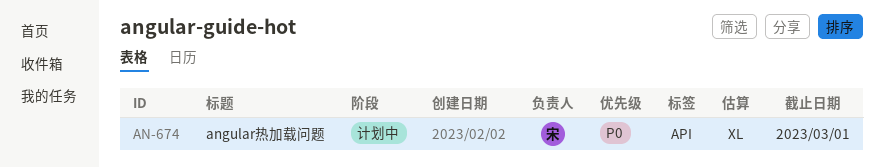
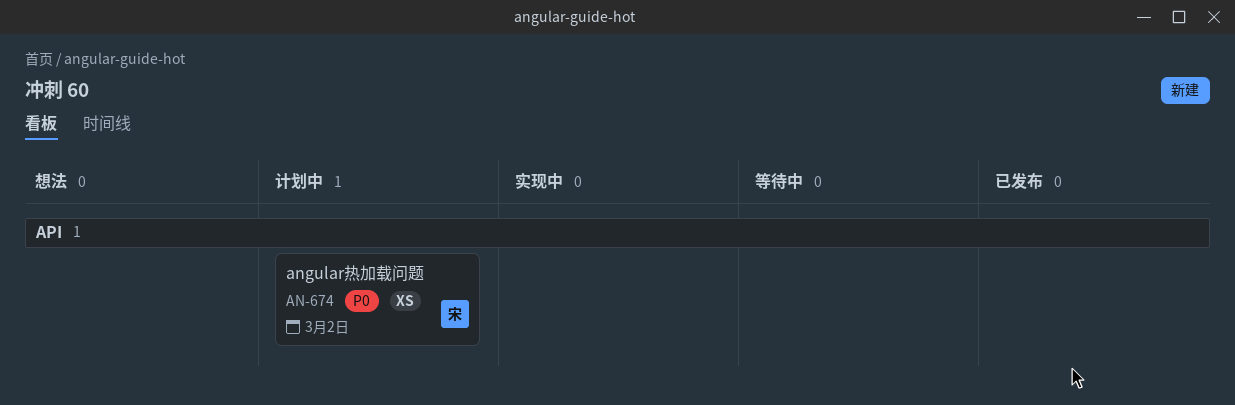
AN-674, estimate: XL -> XS
AN-674, due: Mar 1 -> Mar 2

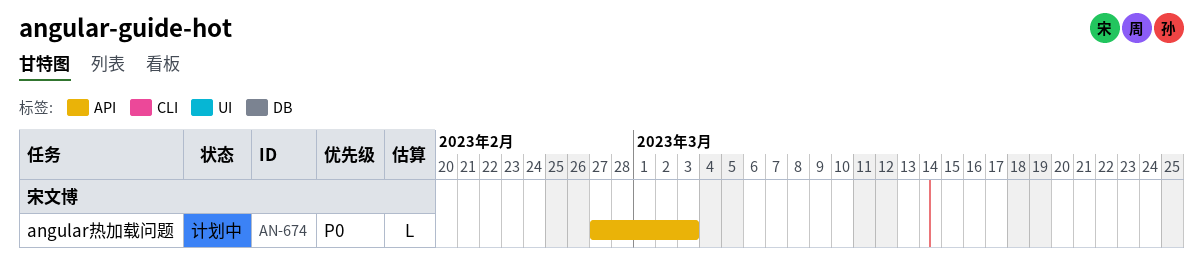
AN-674, estimate: XS -> L
AN-674, due: Mar 2 -> Mar 3

